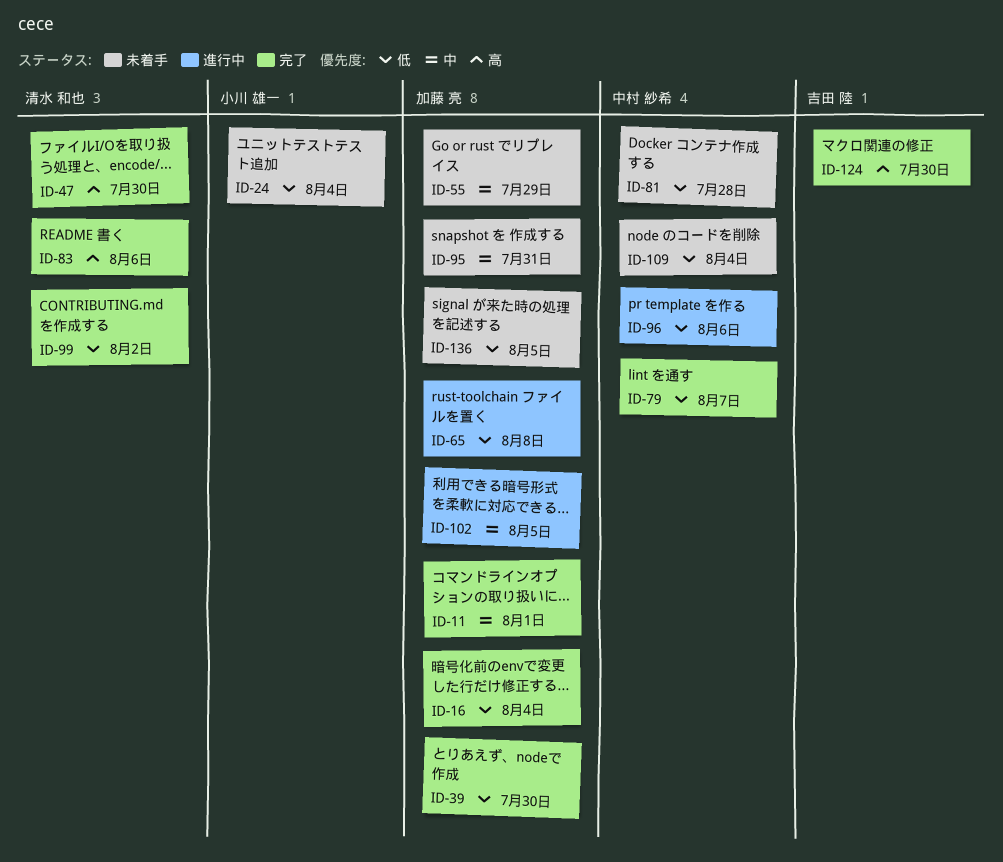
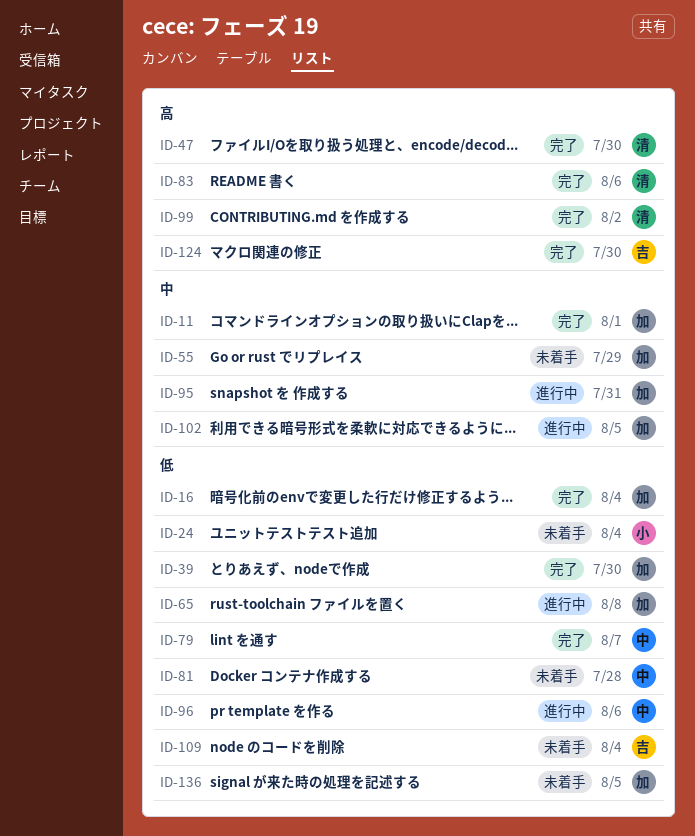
ID-95, status: 未着手 -> 進行中
ID-99, priority: 低 -> 高
ID-109, owner: 中村 紗希 -> 吉田 陸

